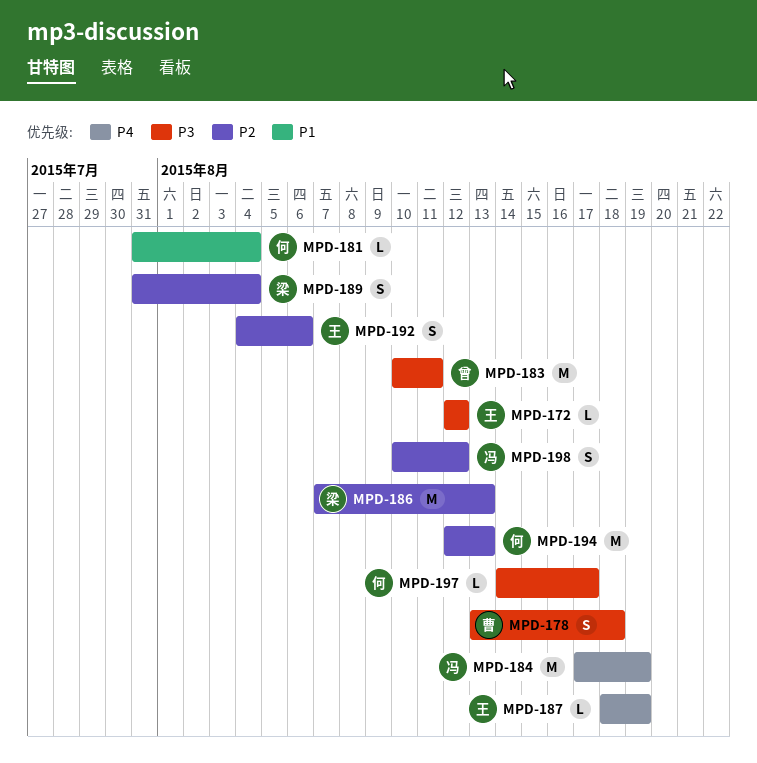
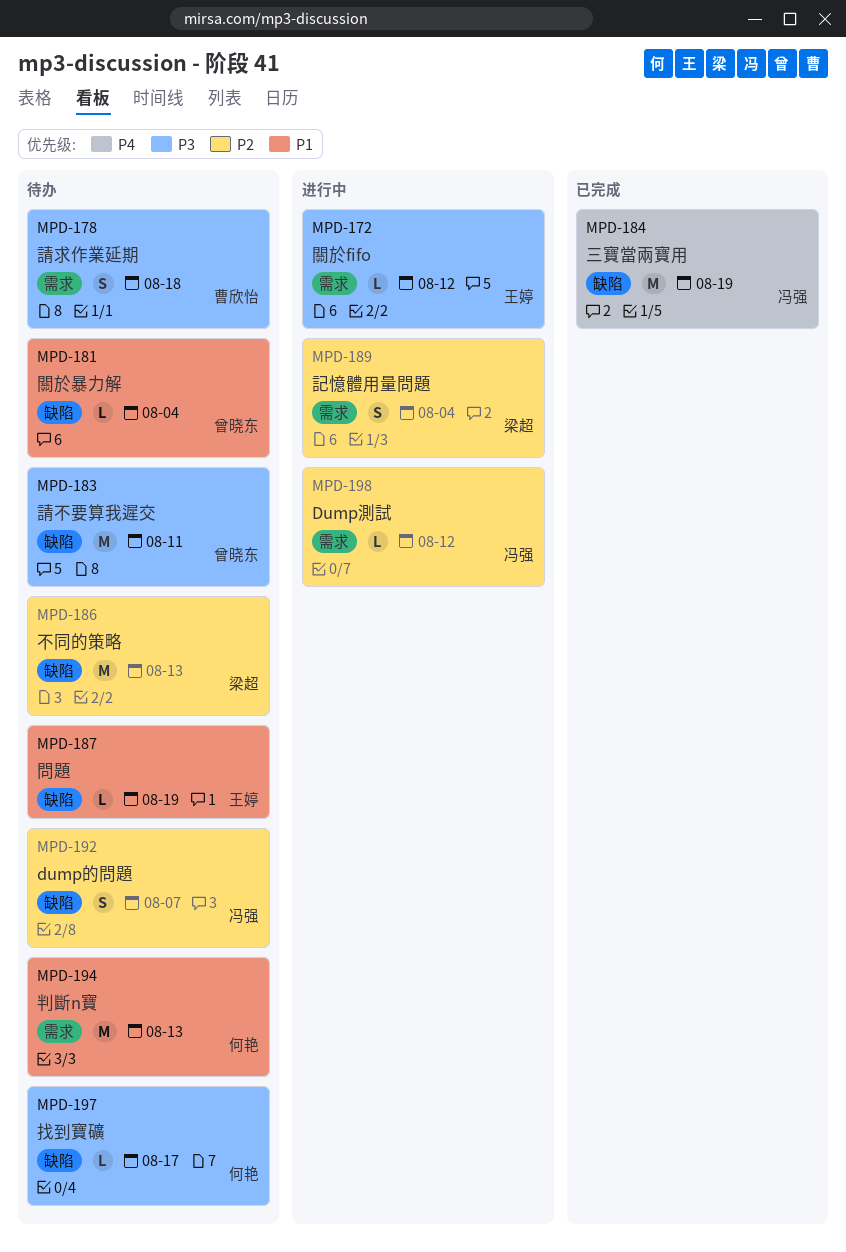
MPD-181, owner: 何艳 -> 曾晓东
MPD-187, priority: P4 -> P1
MPD-192, owner: 王婷 -> 冯强
MPD-192, due: Aug 6 -> Aug 7
MPD-194, priority: P2 -> P1
MPD-198, estimate: S -> L

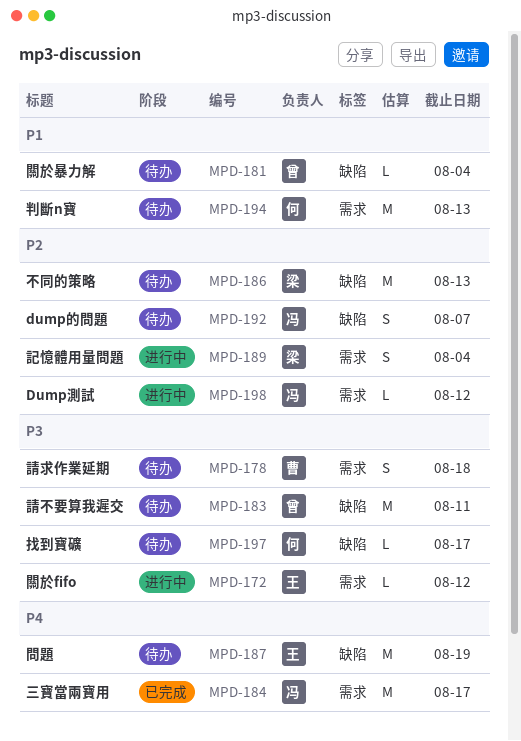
MPD-184, label: 缺陷 -> 需求
MPD-184, due: Aug 19 -> Aug 17
MPD-187, priority: P1 -> P4
MPD-187, estimate: L -> M

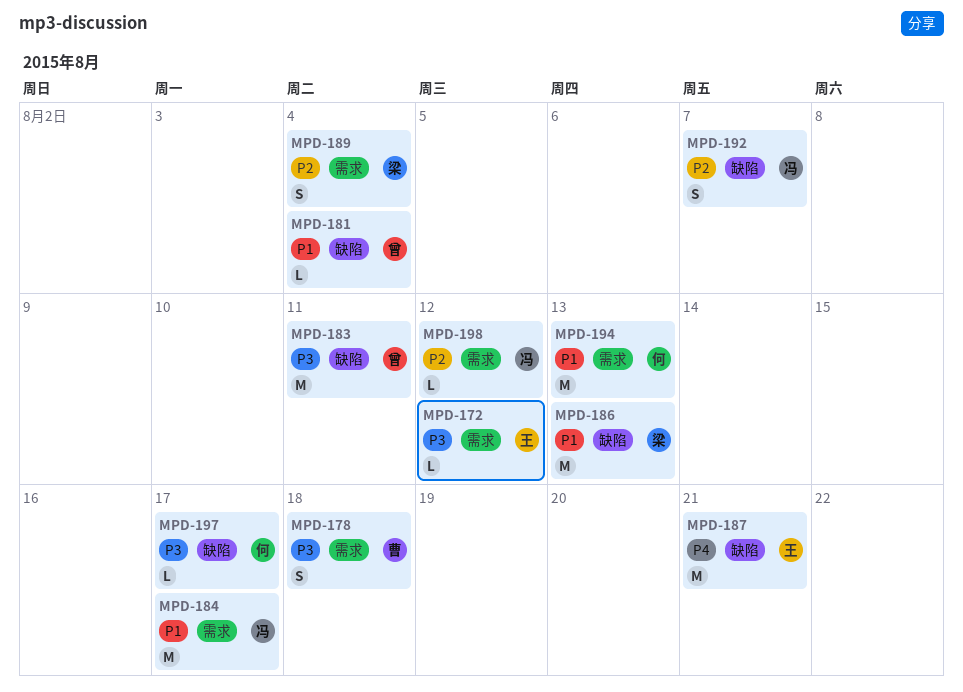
MPD-184, priority: P4 -> P1
MPD-186, priority: P2 -> P1
MPD-187, due: Aug 19 -> Aug 21

